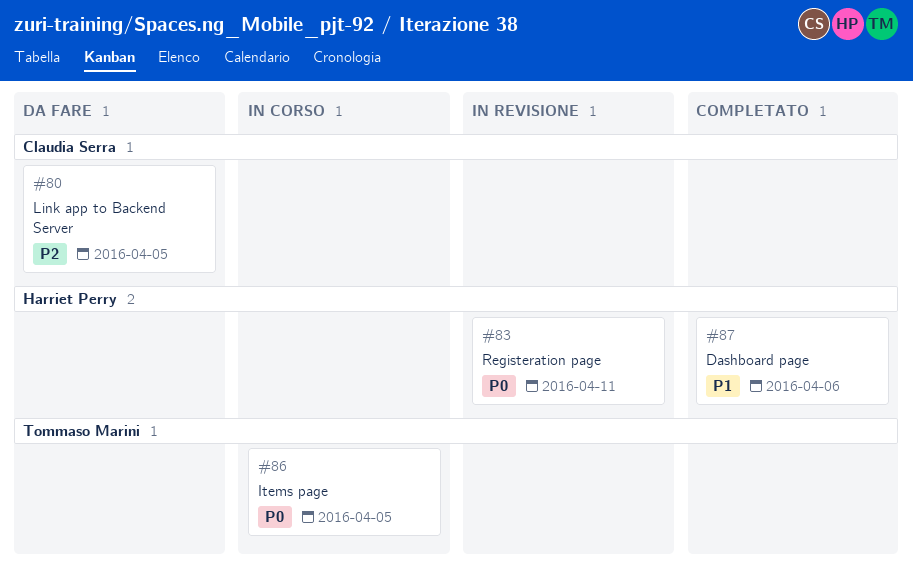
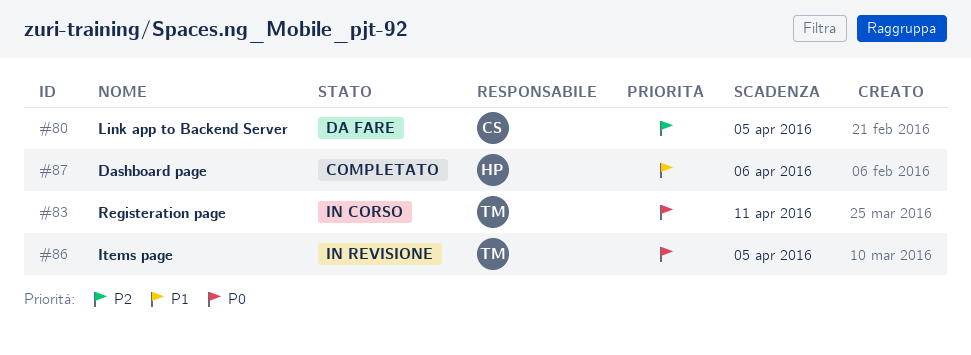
#83, status: In revisione -> In corso
#83, owner: Harriet Perry -> Tommaso Marini
#86, status: In corso -> In revisione

